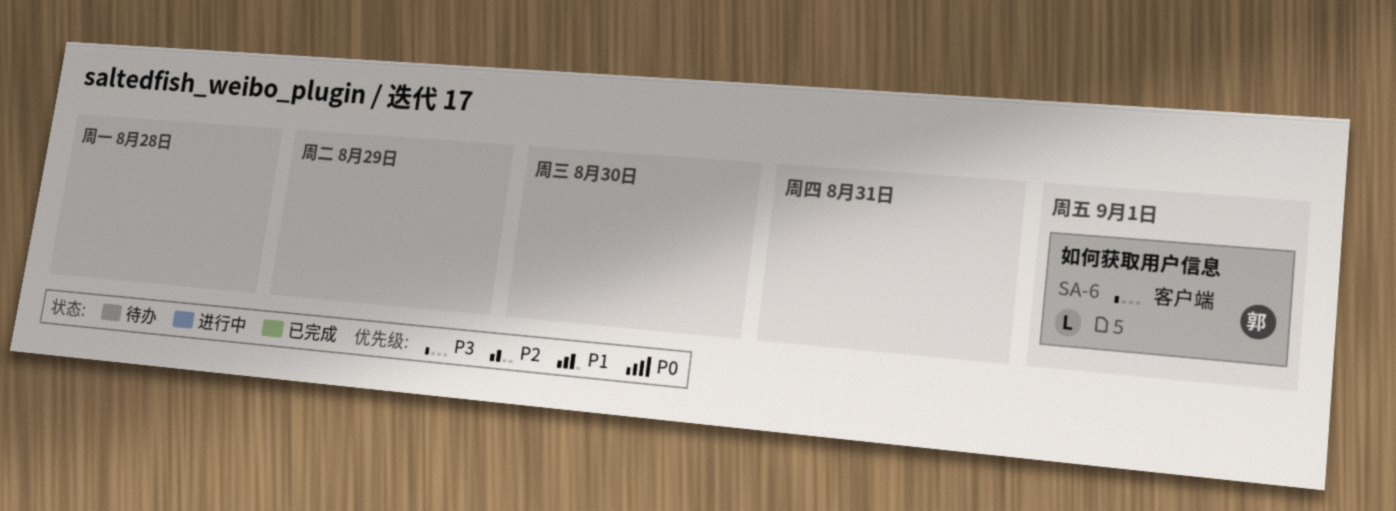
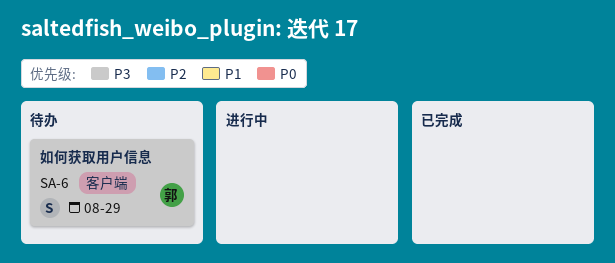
SA-6, estimate: L -> S
SA-6, due: Sep 1 -> Aug 29

